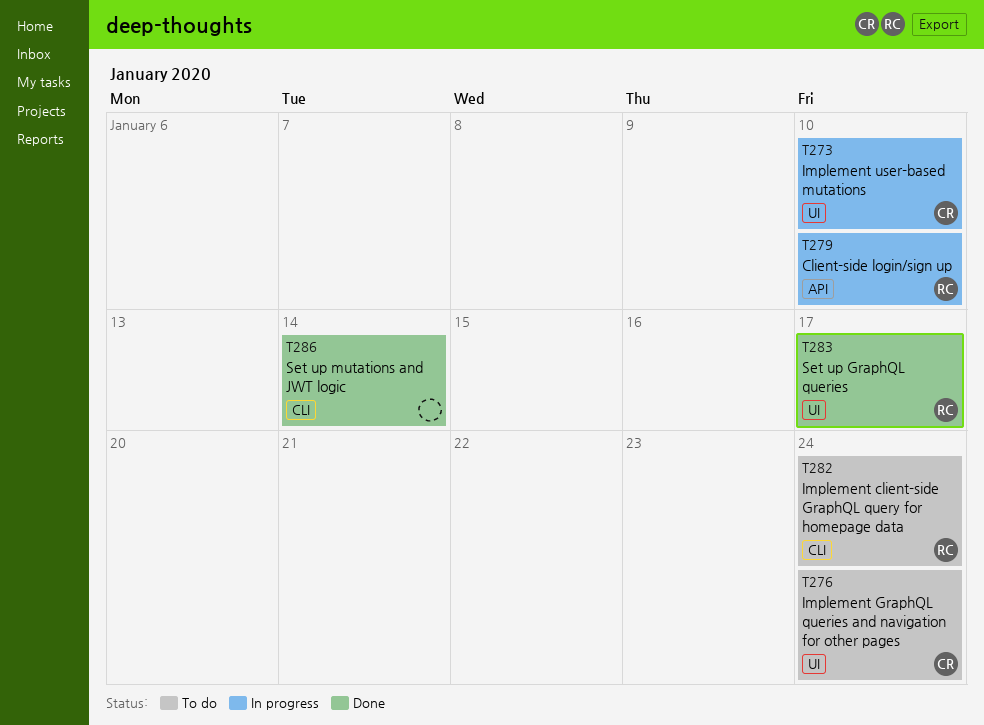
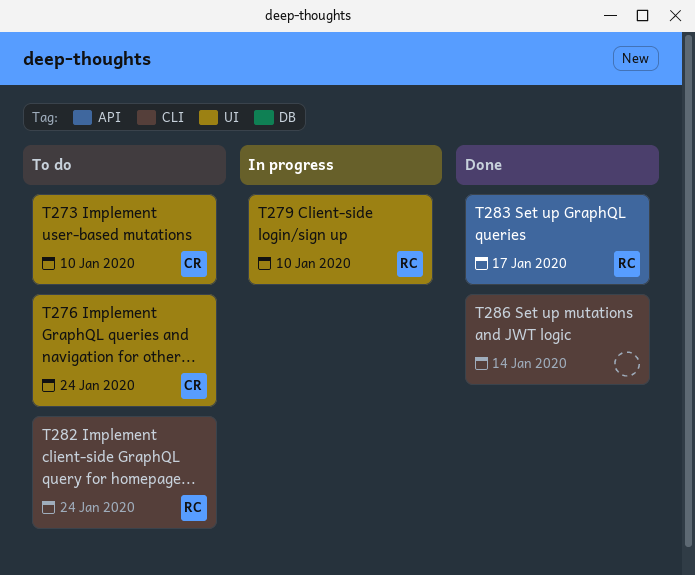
T273, status: In progress -> To do
T279, label: API -> UI
T283, label: UI -> API

